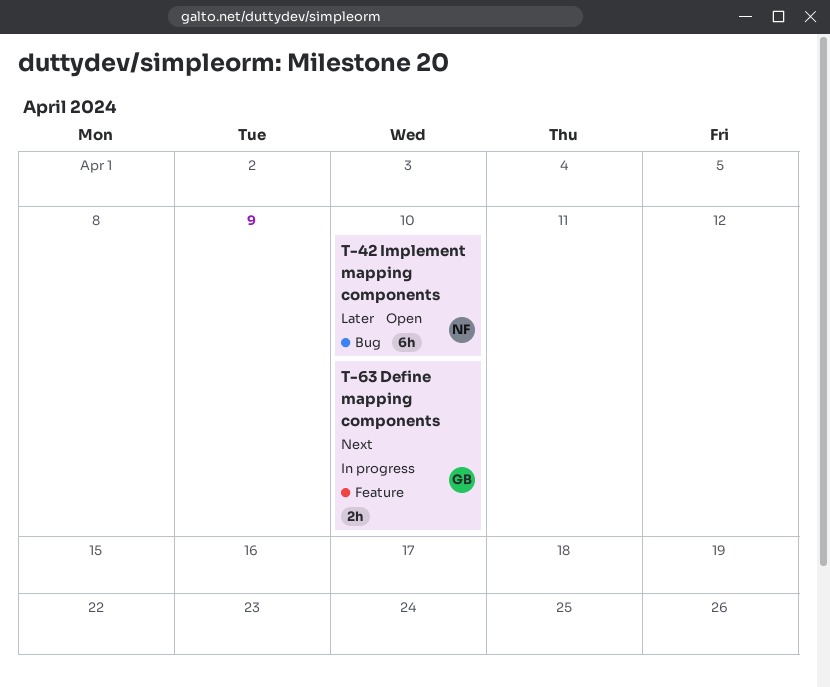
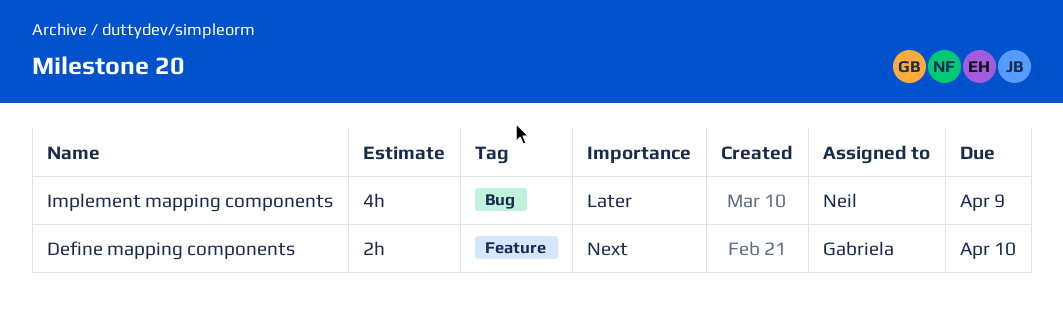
Implement mapping components, estimate: 6h -> 4h
Implement mapping components, due: Apr 10 -> Apr 9

